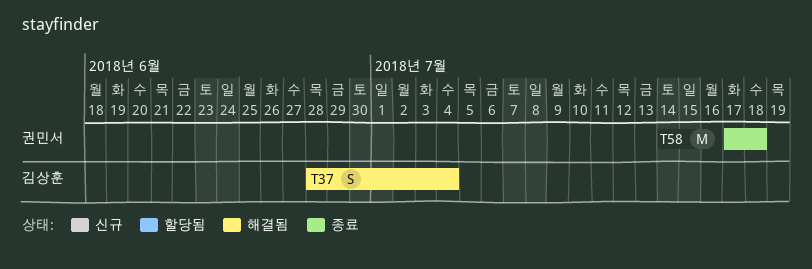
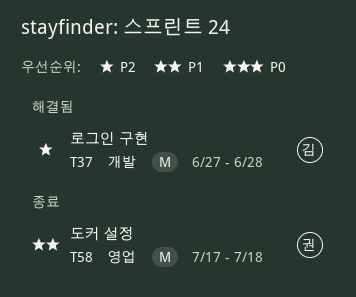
T37, estimate: S -> M
T37, start: Jun 28 -> Jun 27
T37, due: Jul 4 -> Jun 28

